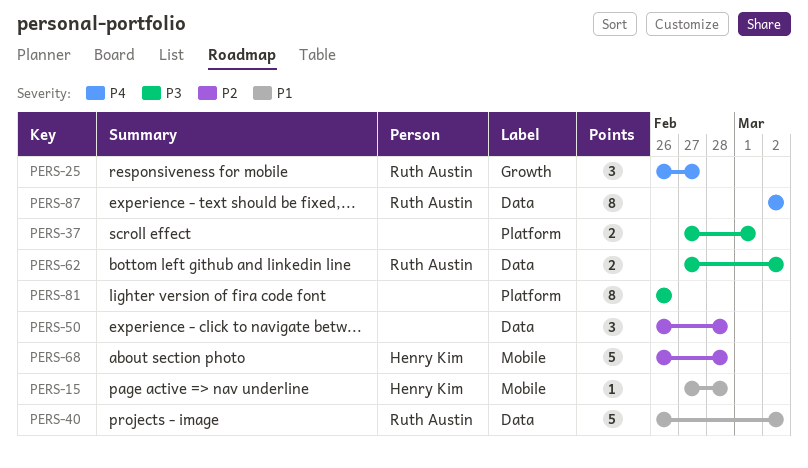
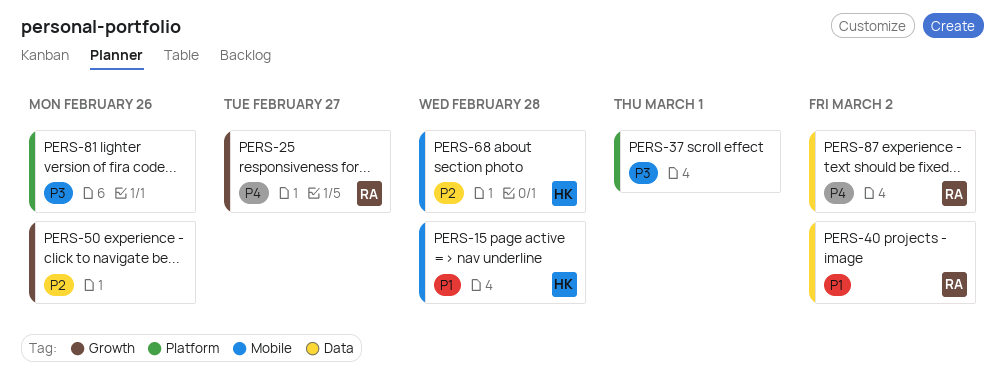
PERS-50, label: Data -> Growth
PERS-50, due: Feb 28 -> Feb 26
PERS-62: present -> none

